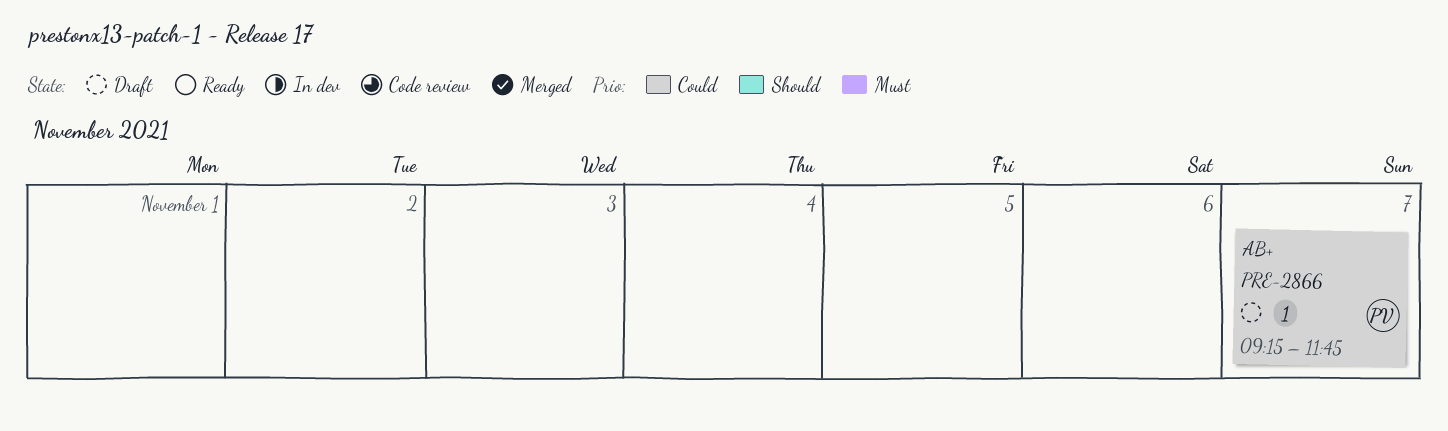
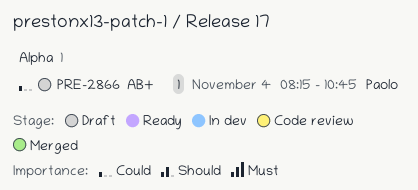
PRE-2866, day: Nov 7 -> Nov 4
PRE-2866, begins: 09:15 -> 08:15
PRE-2866, ends: 11:45 -> 10:45

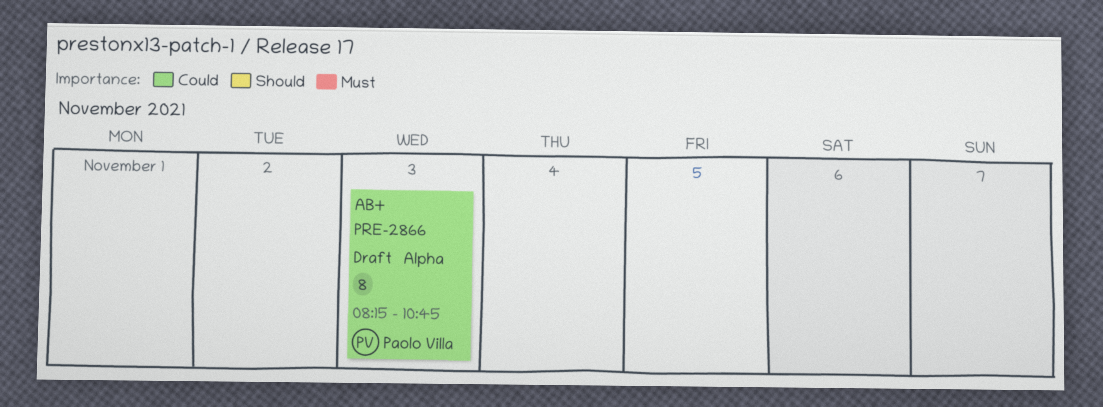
PRE-2866, estimate: 1 -> 8
PRE-2866, day: Nov 4 -> Nov 3

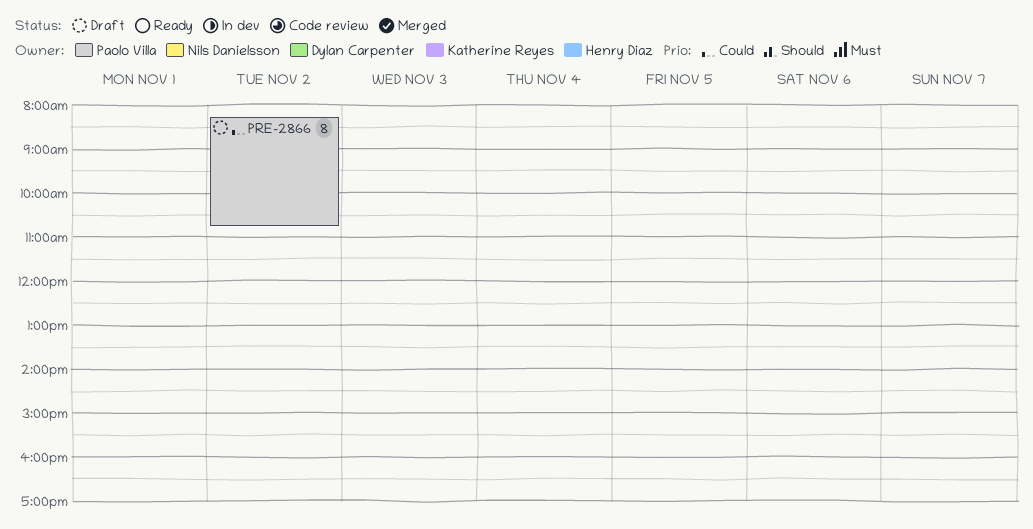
PRE-2866, day: Nov 3 -> Nov 2

